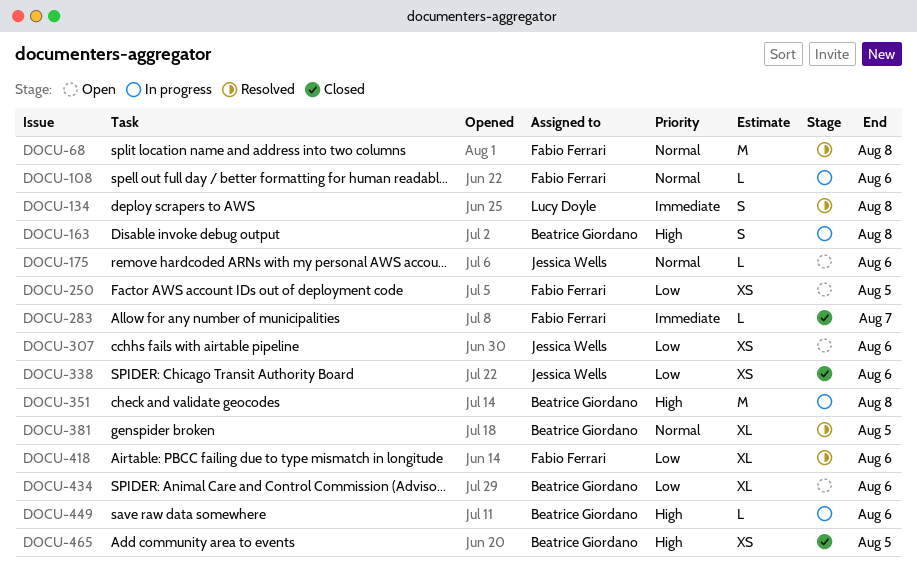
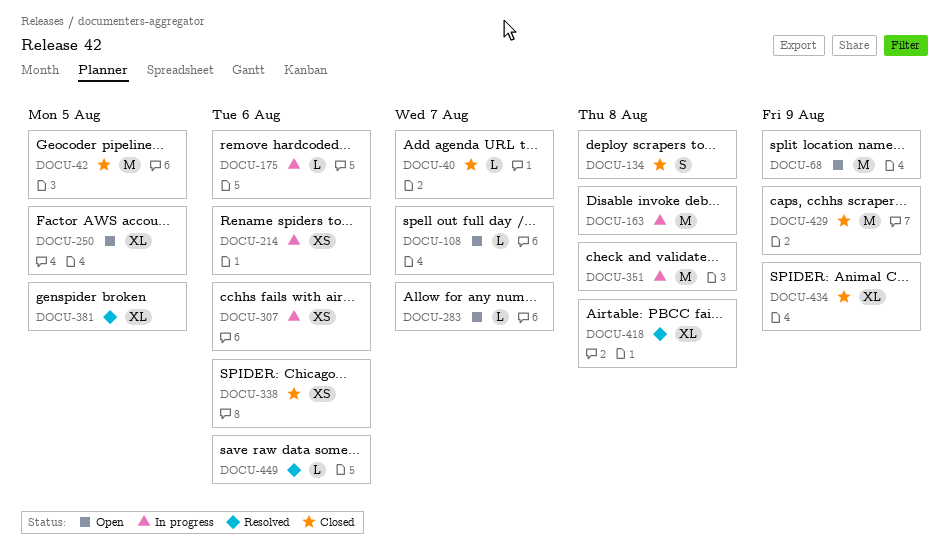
DOCU-40: none -> present
DOCU-42: none -> present
DOCU-68, status: Resolved -> Open
DOCU-68, due: Aug 8 -> Aug 9
DOCU-108, status: In progress -> Open
DOCU-108, due: Aug 6 -> Aug 7
DOCU-134, status: Resolved -> Closed
DOCU-163, estimate: S -> M
DOCU-175, status: Open -> In progress
DOCU-214: none -> present
DOCU-250, estimate: XS -> XL
DOCU-283, status: Closed -> Open
DOCU-307, status: Open -> In progress
DOCU-418, due: Aug 6 -> Aug 8
DOCU-429: none -> present
DOCU-434, status: Open -> Closed
DOCU-434, due: Aug 6 -> Aug 9
DOCU-449, status: In progress -> Resolved
DOCU-465: present -> none

